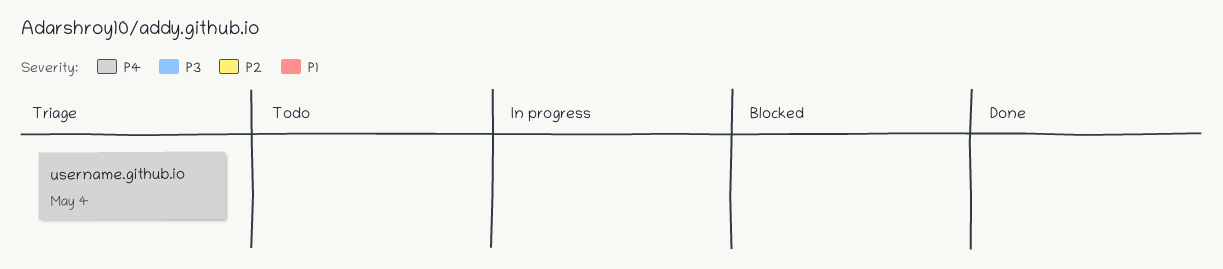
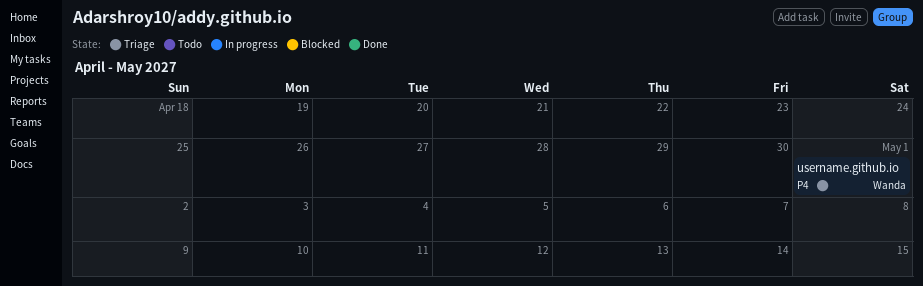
username.github.io, due: May 4 -> May 1

